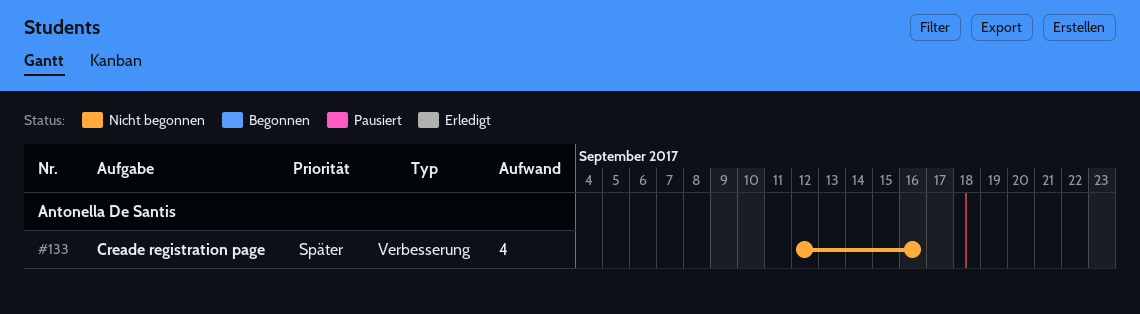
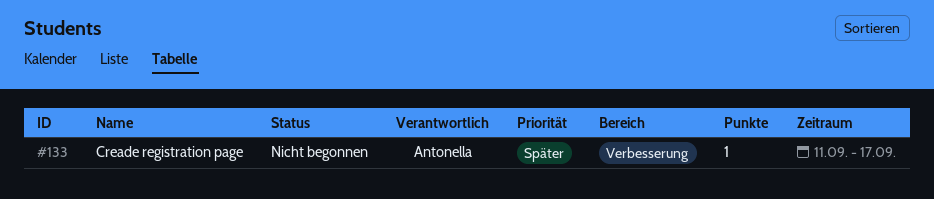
#133, estimate: 4 -> 1
#133, start: Sep 12 -> Sep 11
#133, due: Sep 16 -> Sep 17

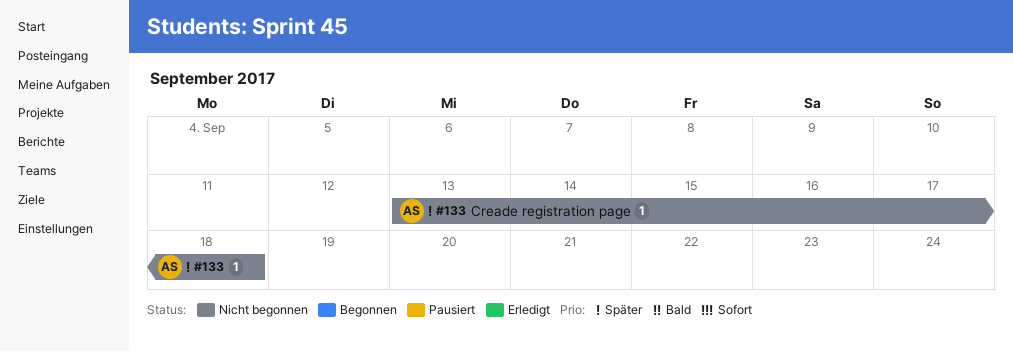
#133, start: Sep 11 -> Sep 13
#133, due: Sep 17 -> Sep 18

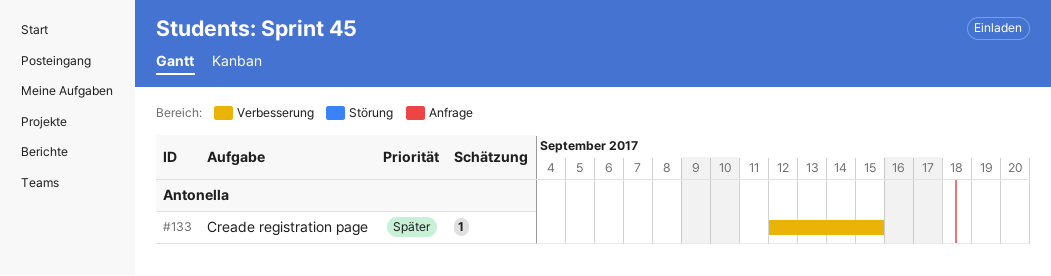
#133, start: Sep 13 -> Sep 12
#133, due: Sep 18 -> Sep 15

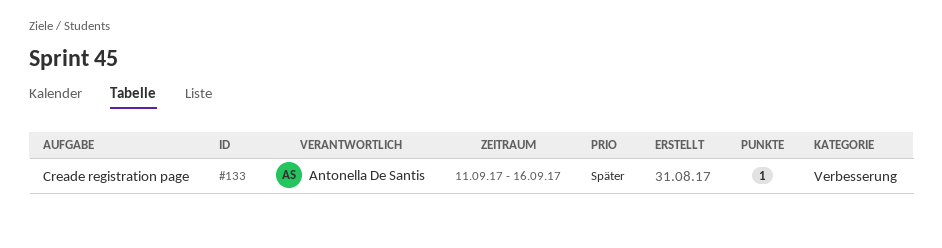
#133, start: Sep 12 -> Sep 11
#133, due: Sep 15 -> Sep 16

